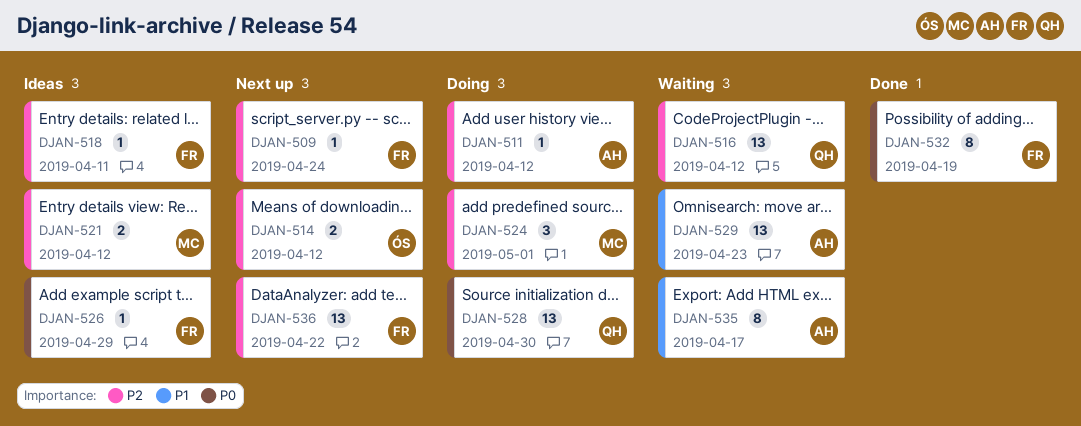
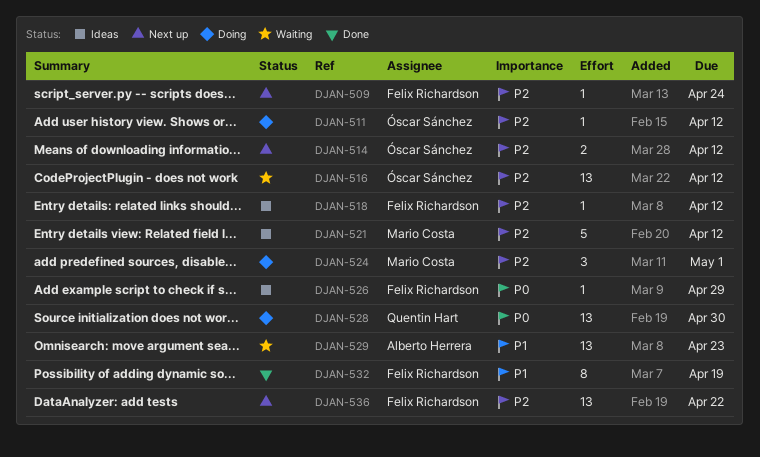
DJAN-511, owner: Alberto Herrera -> Óscar Sánchez
DJAN-516, owner: Quentin Hart -> Óscar Sánchez
DJAN-518, due: Apr 11 -> Apr 12
DJAN-521, estimate: 2 -> 5
DJAN-532, priority: P0 -> P1
DJAN-535: present -> none

